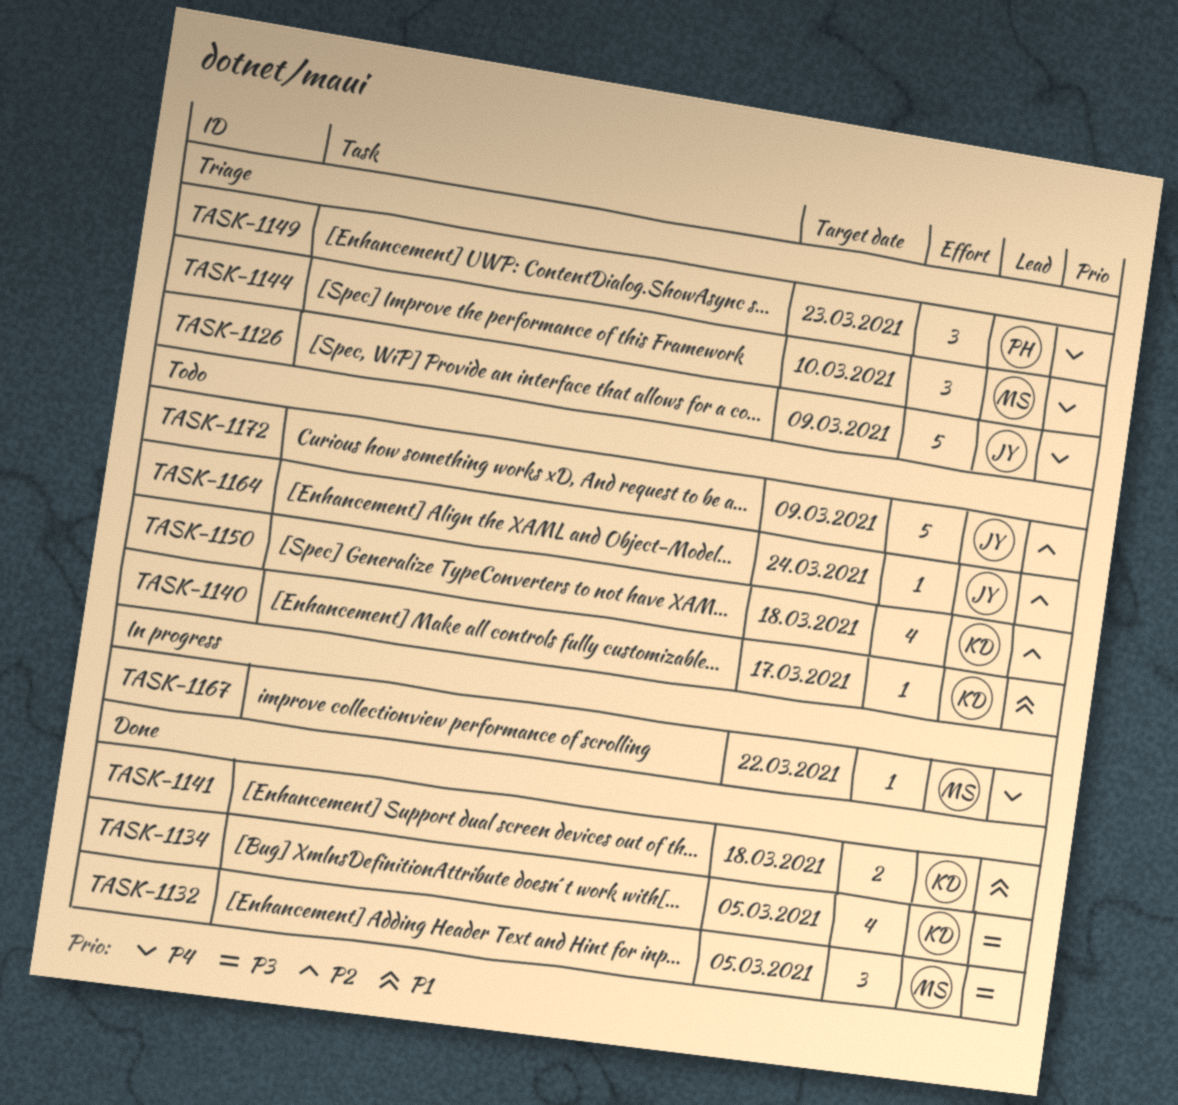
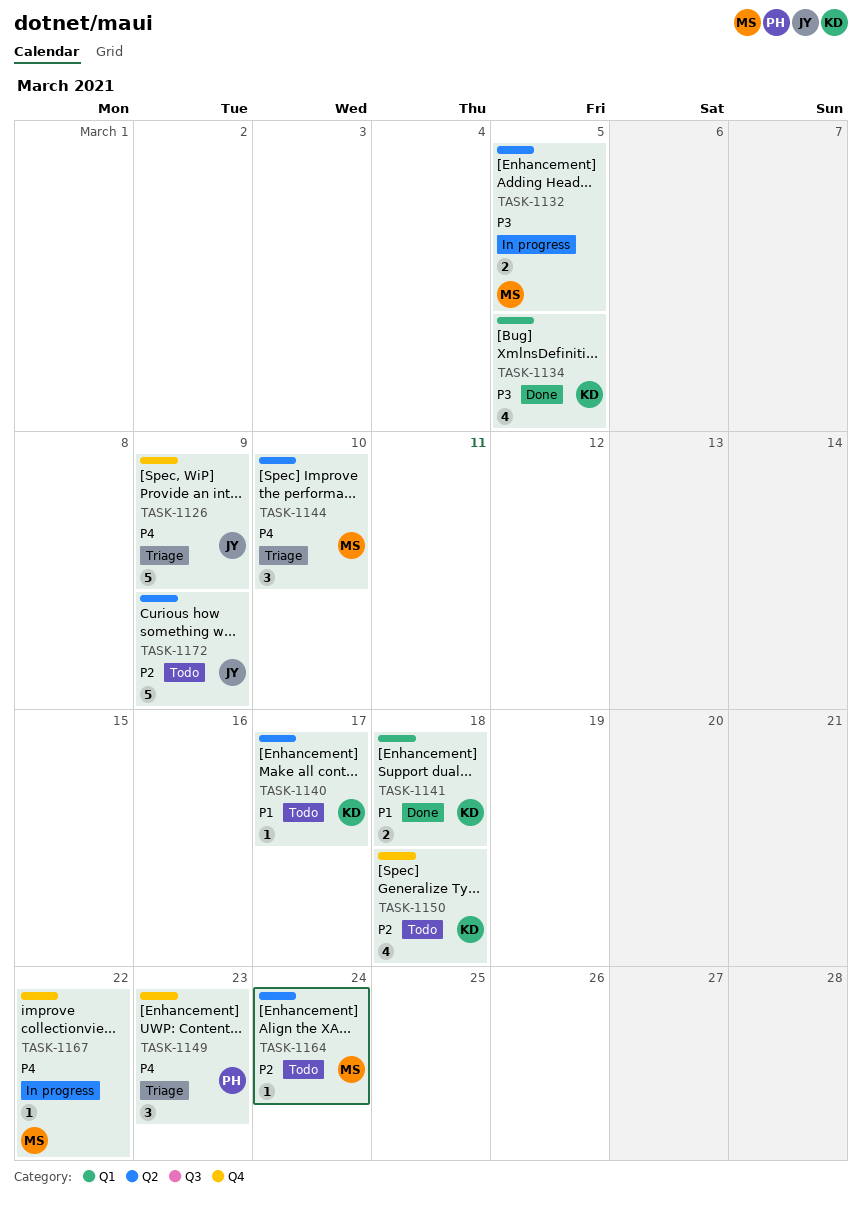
TASK-1132, status: Done -> In progress
TASK-1132, estimate: 3 -> 2
TASK-1164, owner: JY -> MS

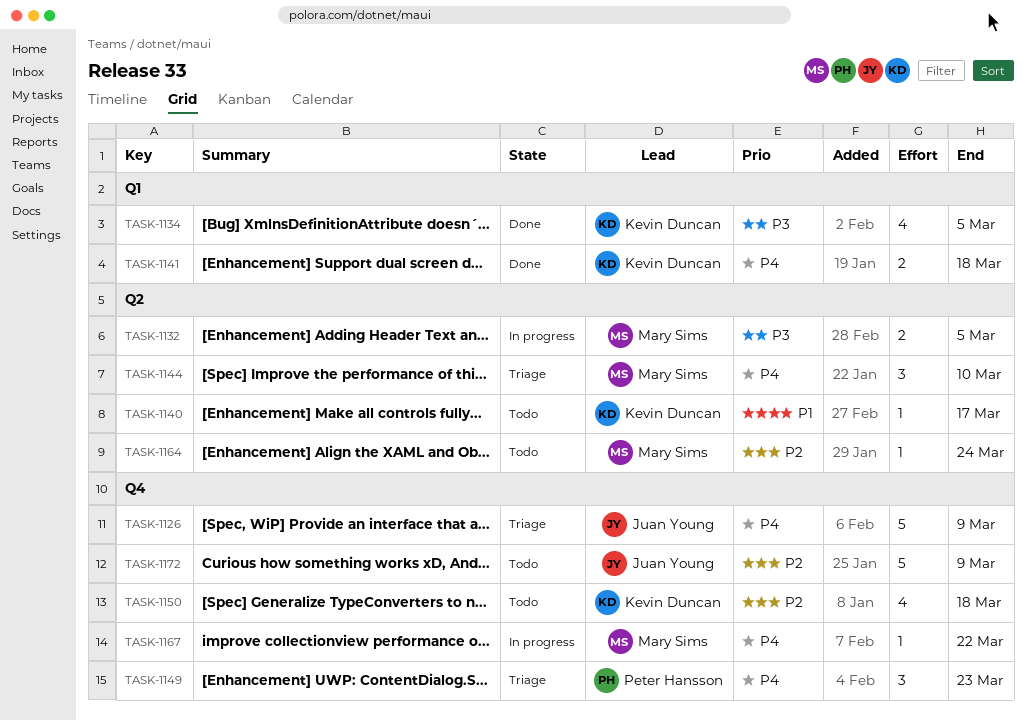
TASK-1141, priority: P1 -> P4
TASK-1172, label: Q2 -> Q4

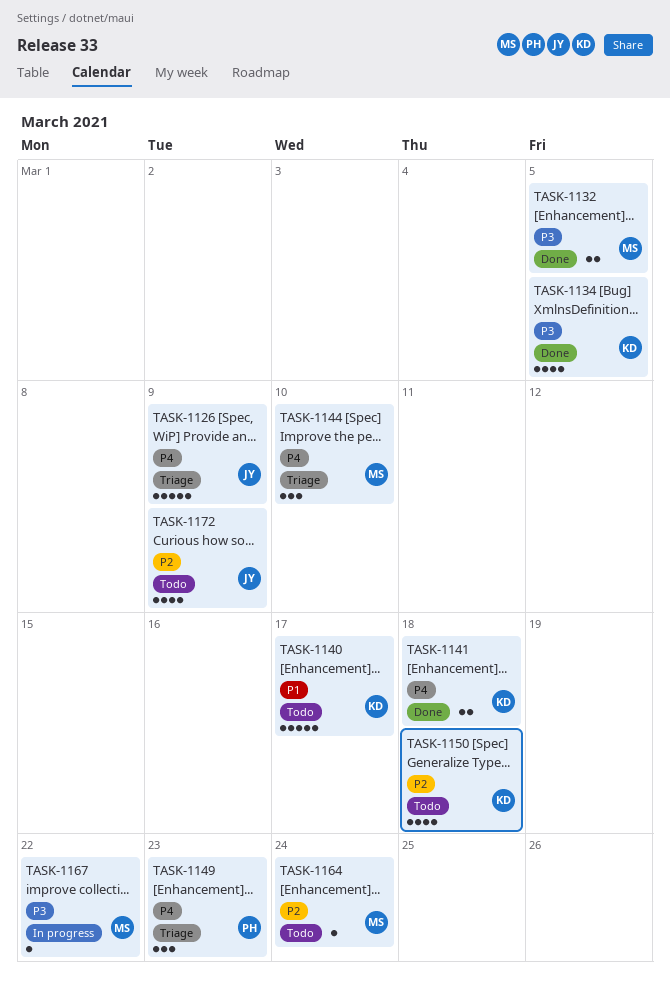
TASK-1132, status: In progress -> Done
TASK-1140, estimate: 1 -> 5
TASK-1167, priority: P4 -> P3
TASK-1172, estimate: 5 -> 4

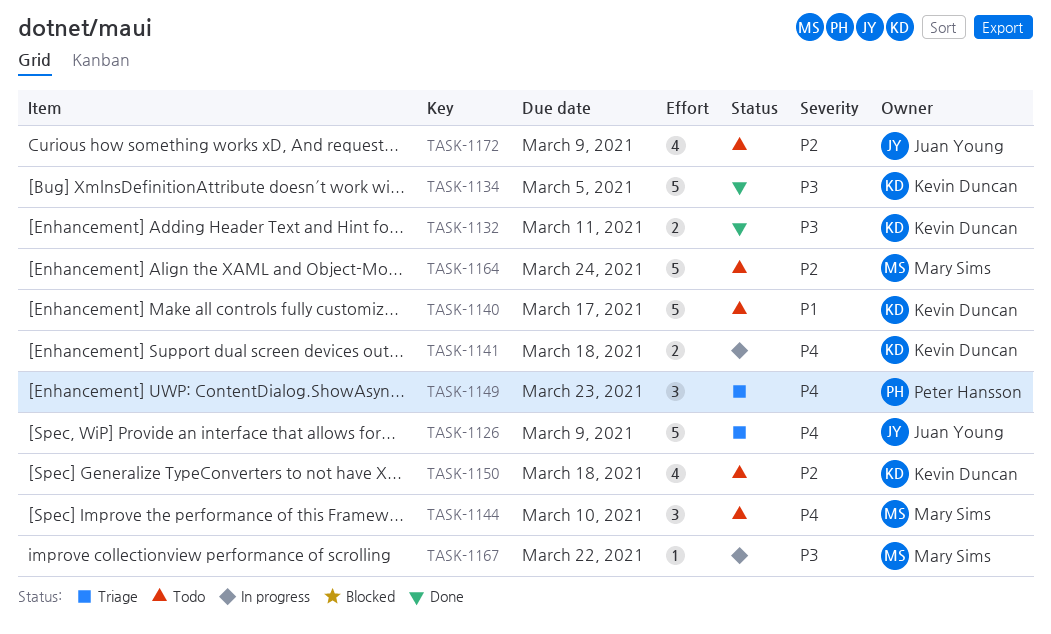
TASK-1132, owner: Mary Sims -> Kevin Duncan
TASK-1132, due: Mar 5 -> Mar 11
TASK-1134, estimate: 4 -> 5
TASK-1141, status: Done -> In progress
TASK-1144, status: Triage -> Todo
TASK-1164, estimate: 1 -> 5

